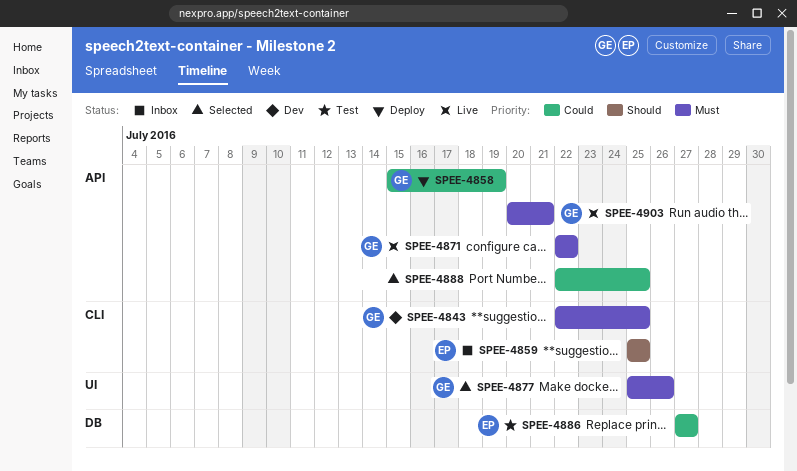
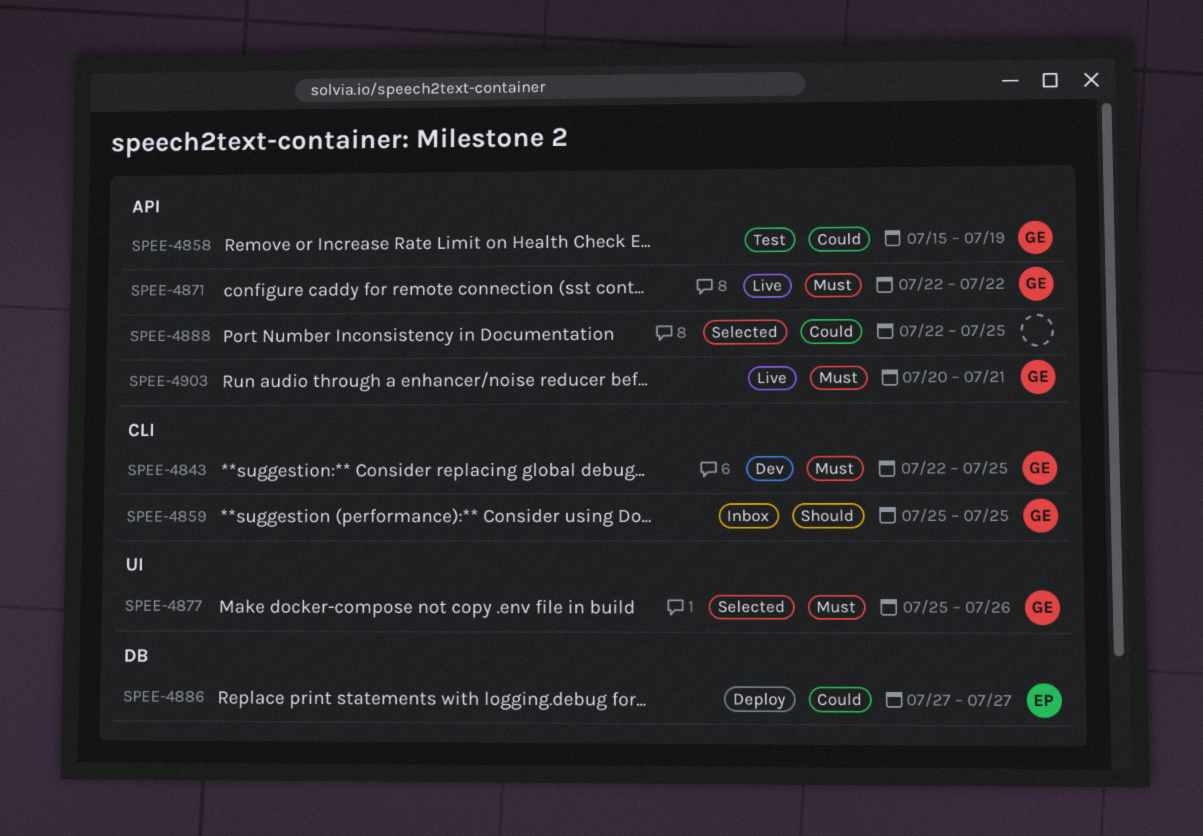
SPEE-4858, status: Deploy -> Test
SPEE-4859, owner: EP -> GE
SPEE-4886, status: Test -> Deploy

